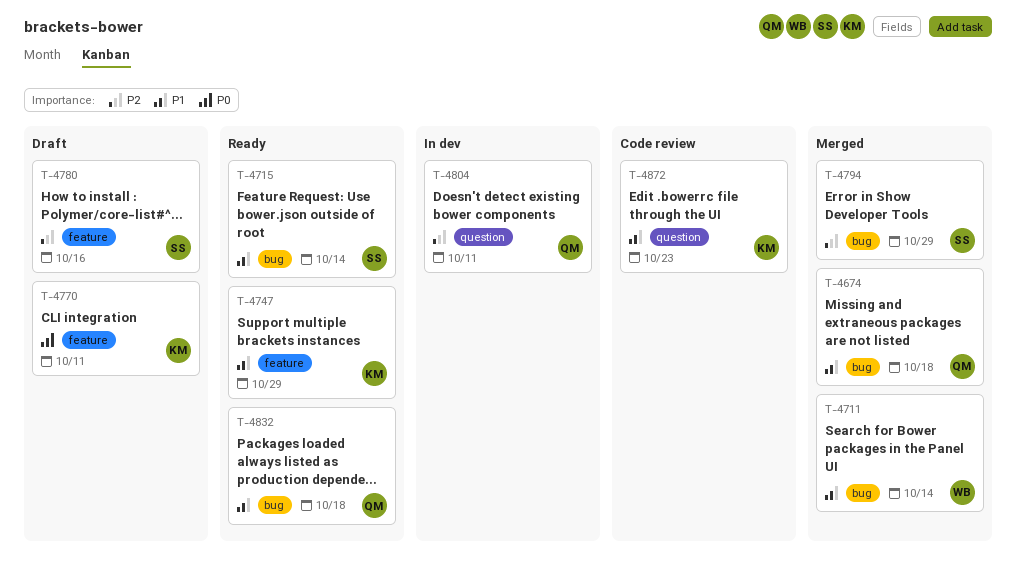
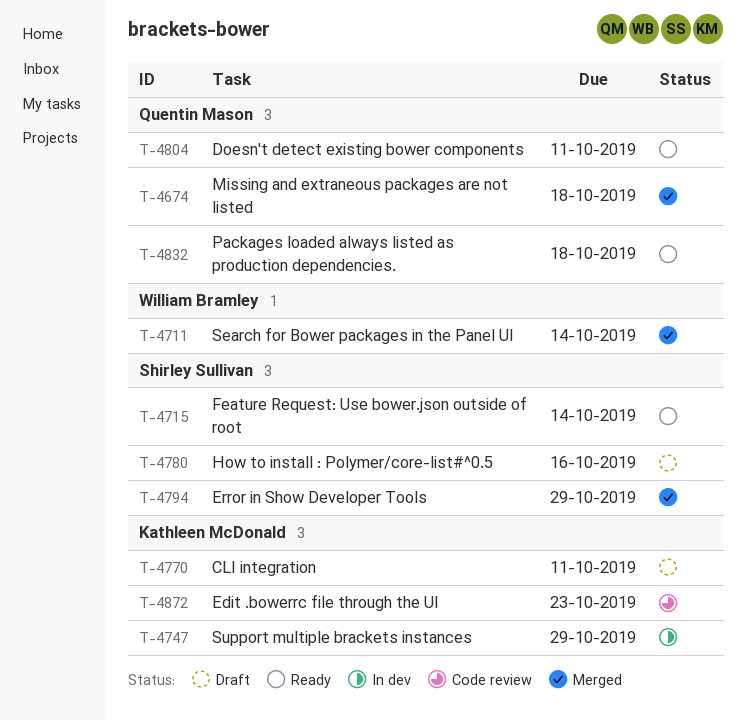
T-4747, status: Ready -> In dev
T-4804, status: In dev -> Ready

